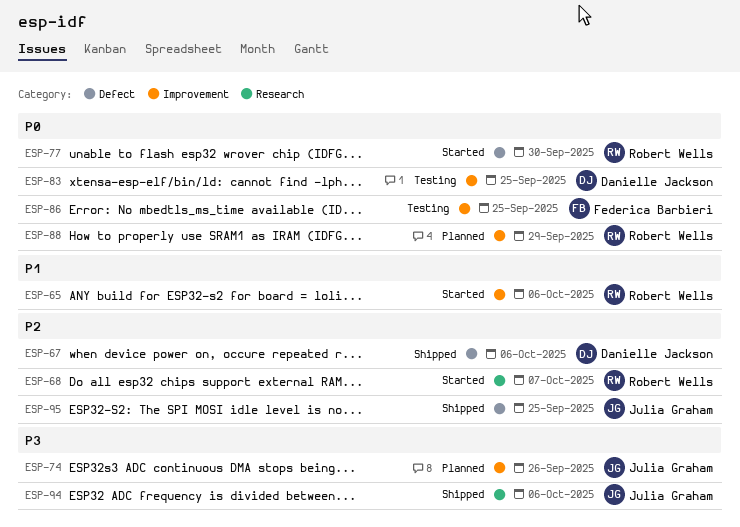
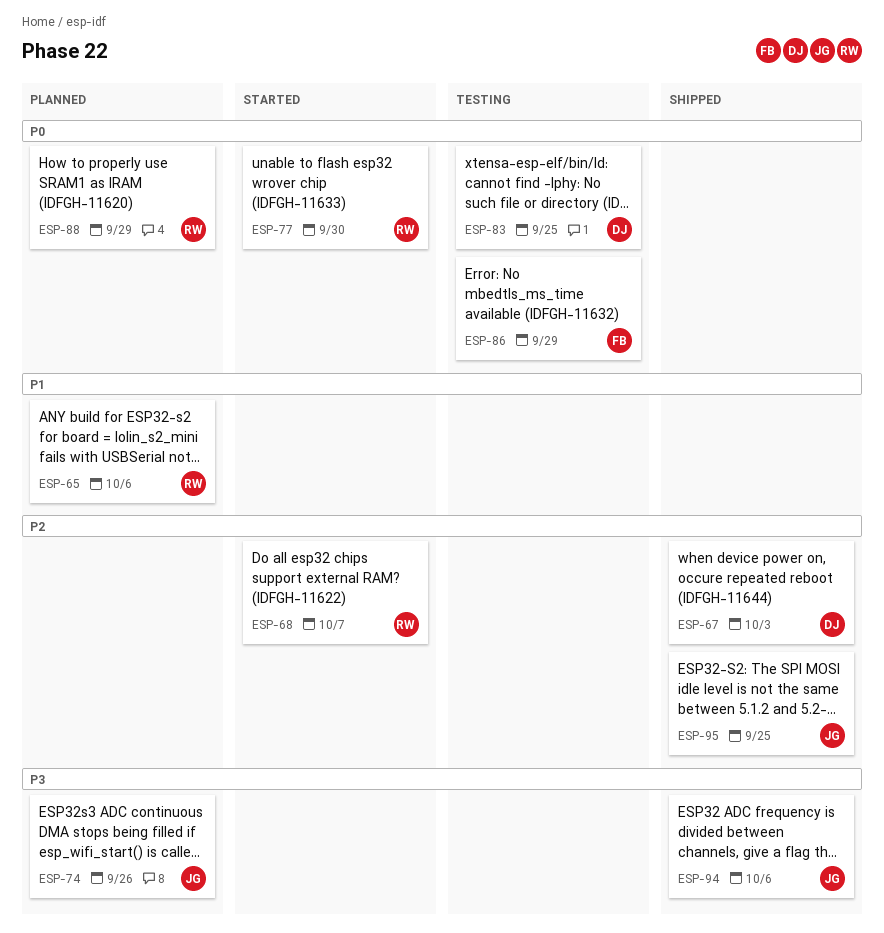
ESP-65, status: Started -> Planned
ESP-67, due: Oct 6 -> Oct 3
ESP-86, due: Sep 25 -> Sep 29

